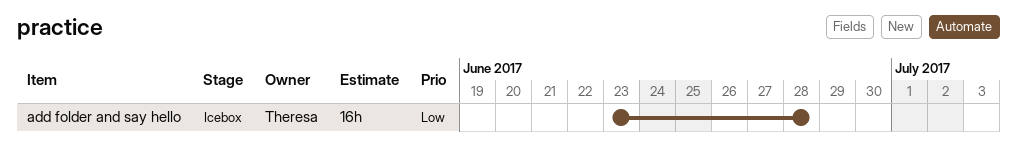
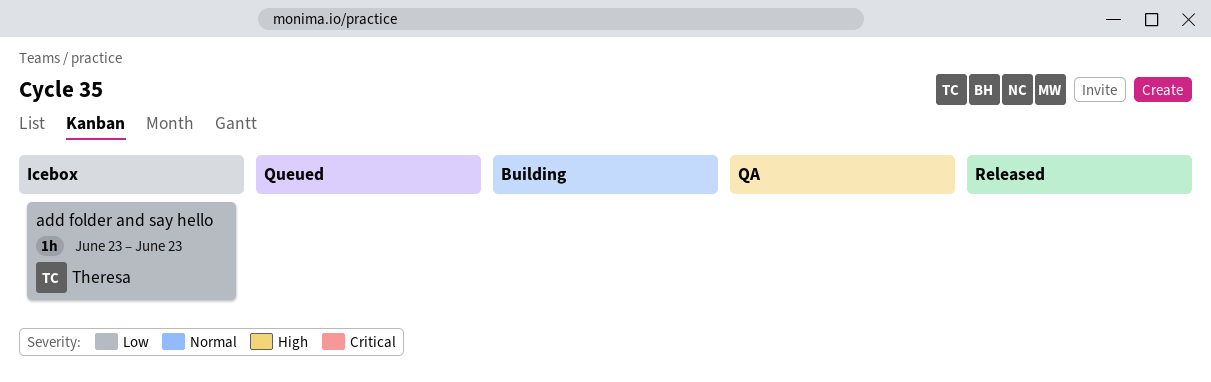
add folder and say hello, estimate: 16h -> 1h
add folder and say hello, due: Jun 28 -> Jun 23

